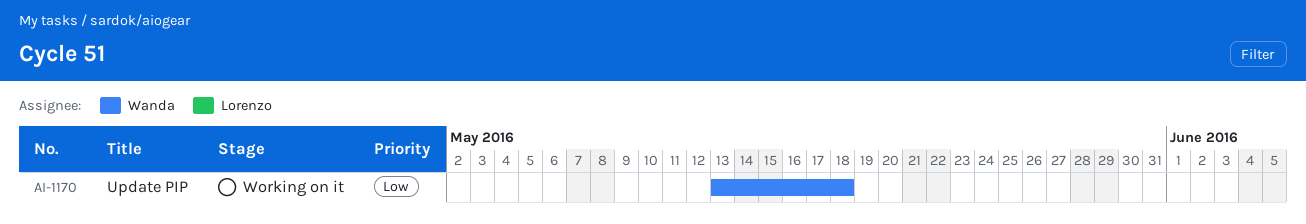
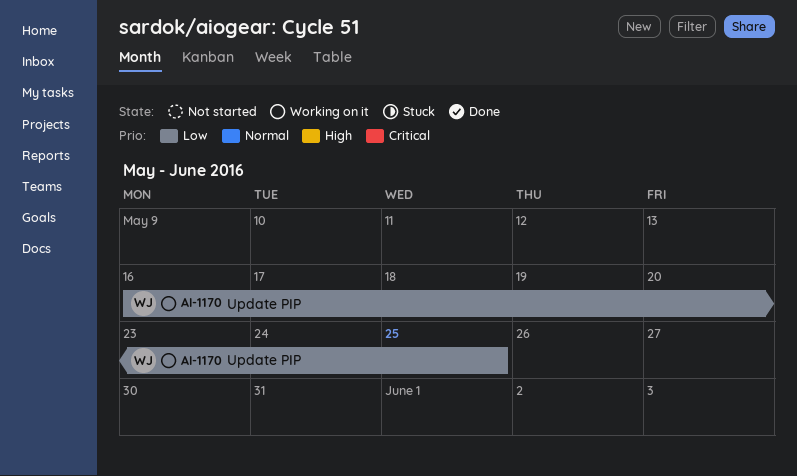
AI-1170, start: May 13 -> May 16
AI-1170, due: May 18 -> May 25

